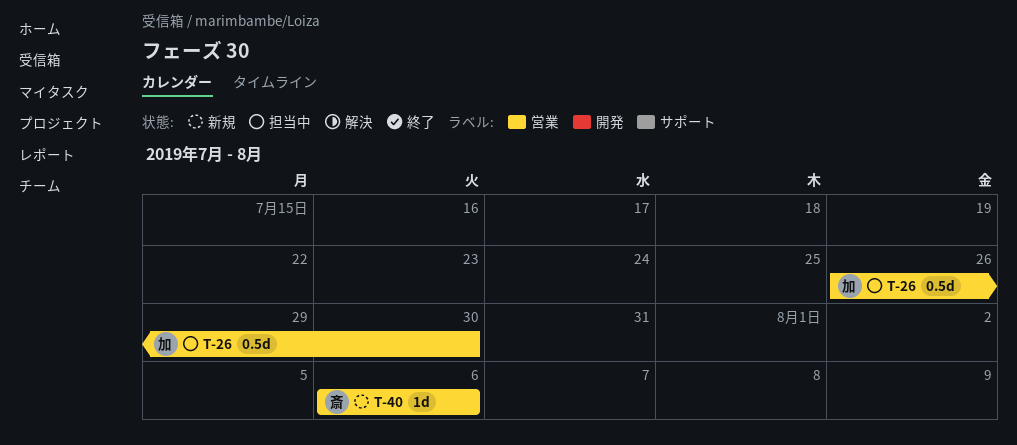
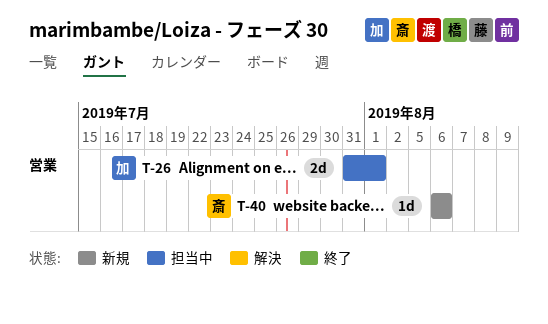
T-26, estimate: 0.5d -> 2d
T-26, start: Jul 26 -> Jul 31
T-26, due: Jul 30 -> Aug 1

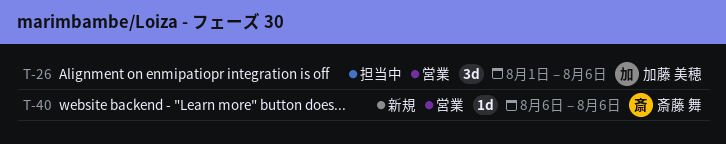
T-26, estimate: 2d -> 3d
T-26, start: Jul 31 -> Aug 1
T-26, due: Aug 1 -> Aug 6

